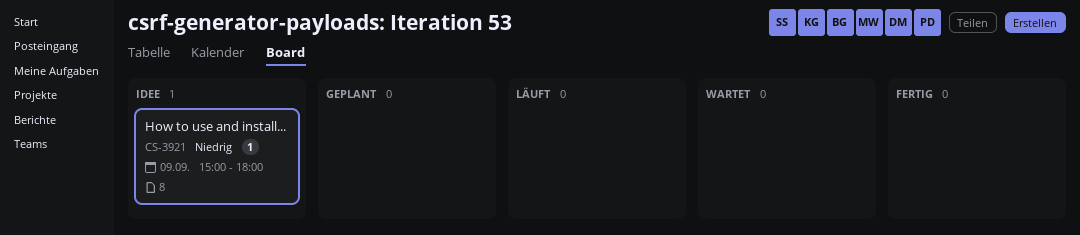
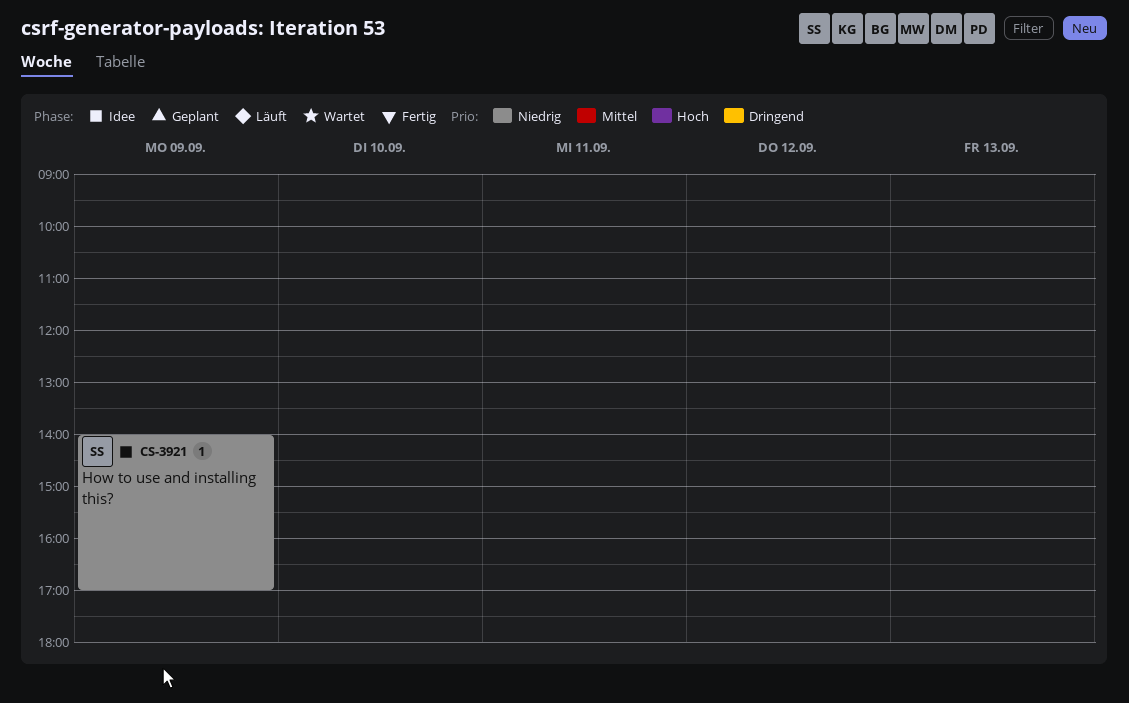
CS-3921, begins: 15:00 -> 14:00
CS-3921, ends: 18:00 -> 17:00

